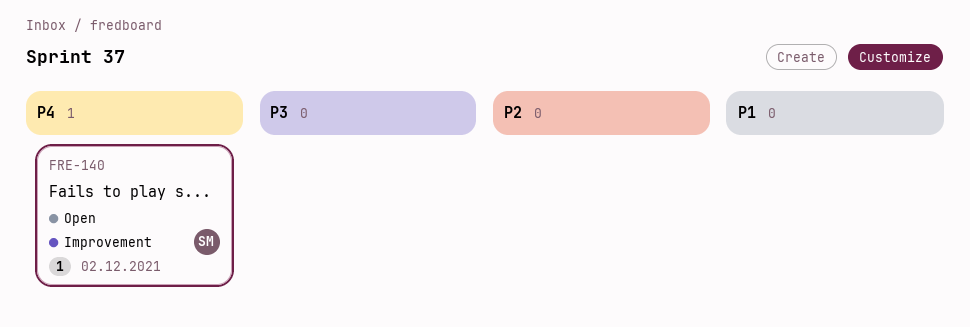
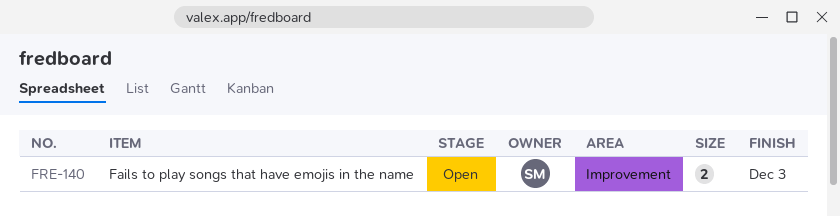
FRE-140, estimate: 1 -> 2
FRE-140, due: Dec 2 -> Dec 3

